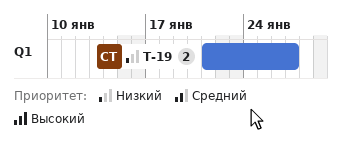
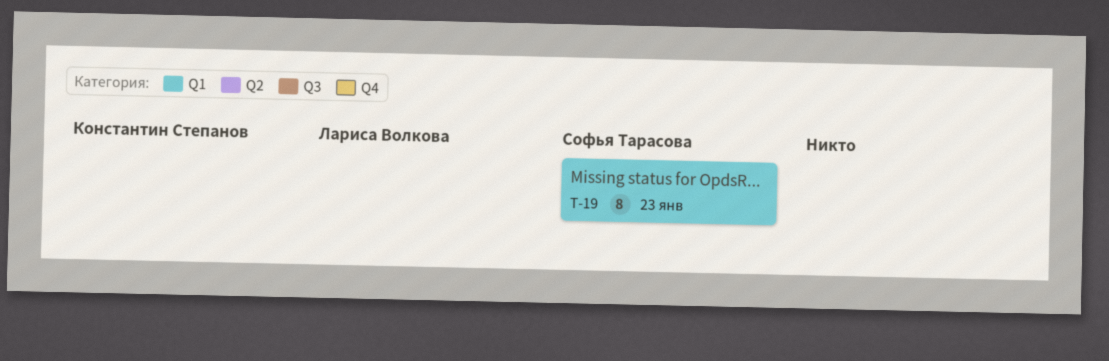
T-19, estimate: 2 -> 8
T-19, due: Jan 27 -> Jan 23

